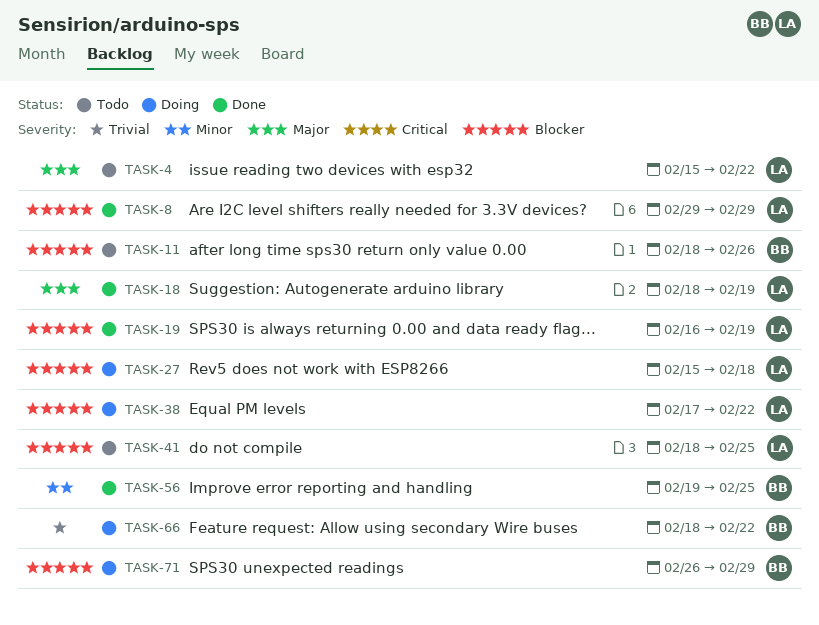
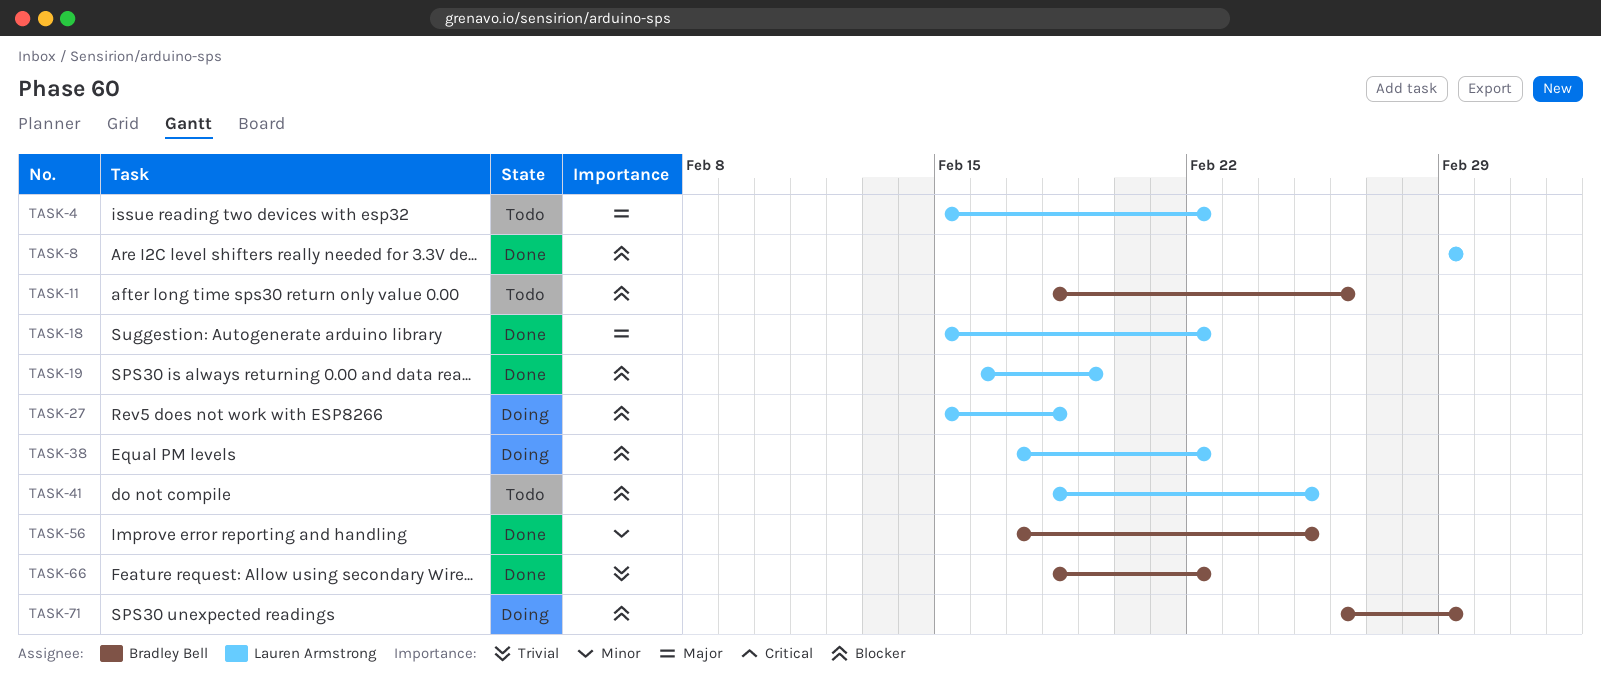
TASK-18, start: Feb 18 -> Feb 15
TASK-18, due: Feb 19 -> Feb 22
TASK-56, start: Feb 19 -> Feb 17
TASK-66, status: Doing -> Done

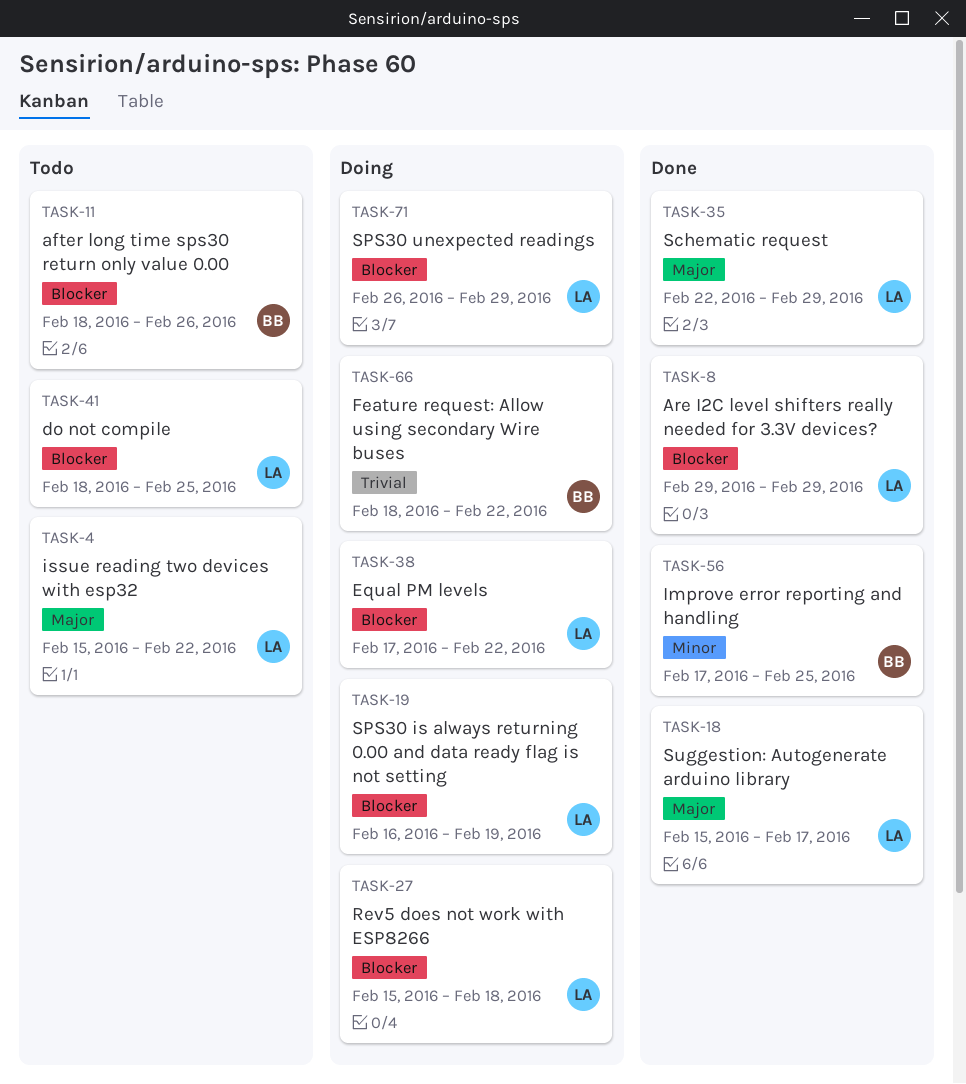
TASK-18, due: Feb 22 -> Feb 17
TASK-19, status: Done -> Doing
TASK-35: none -> present
TASK-66, status: Done -> Doing
TASK-71, owner: Bradley Bell -> Lauren Armstrong

